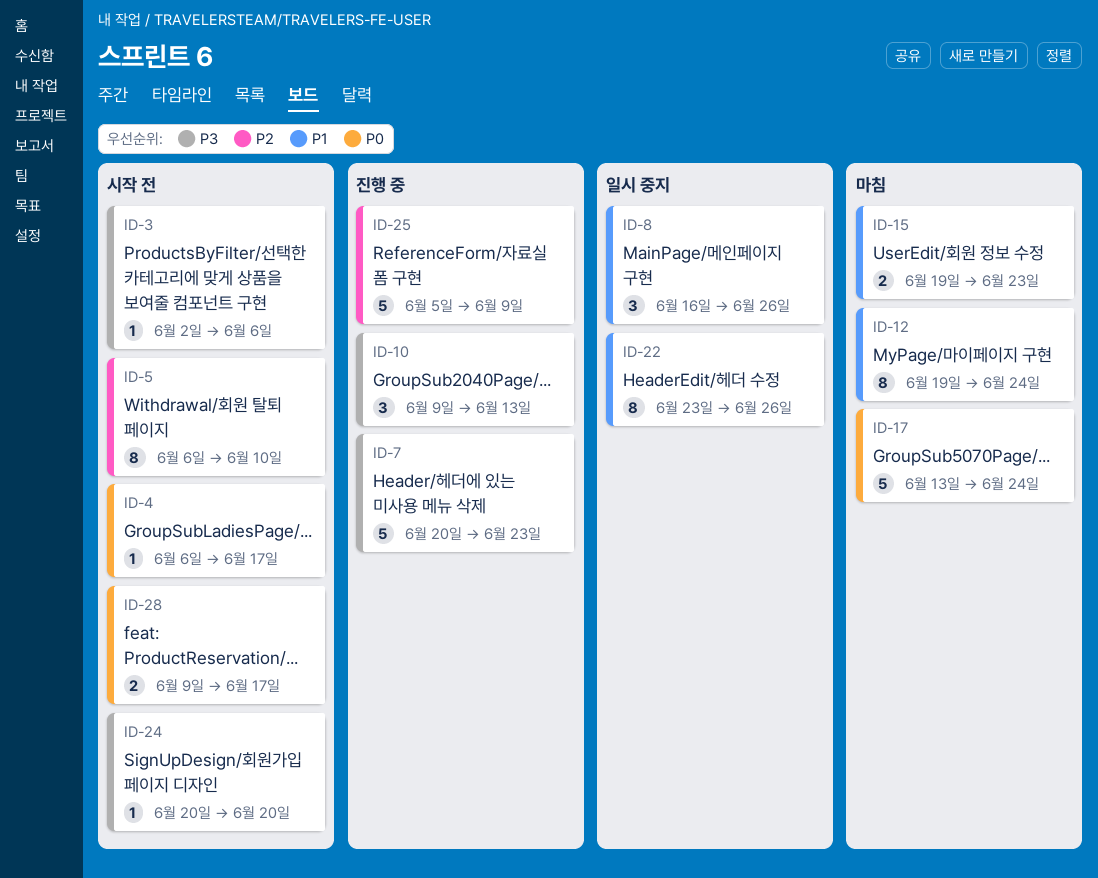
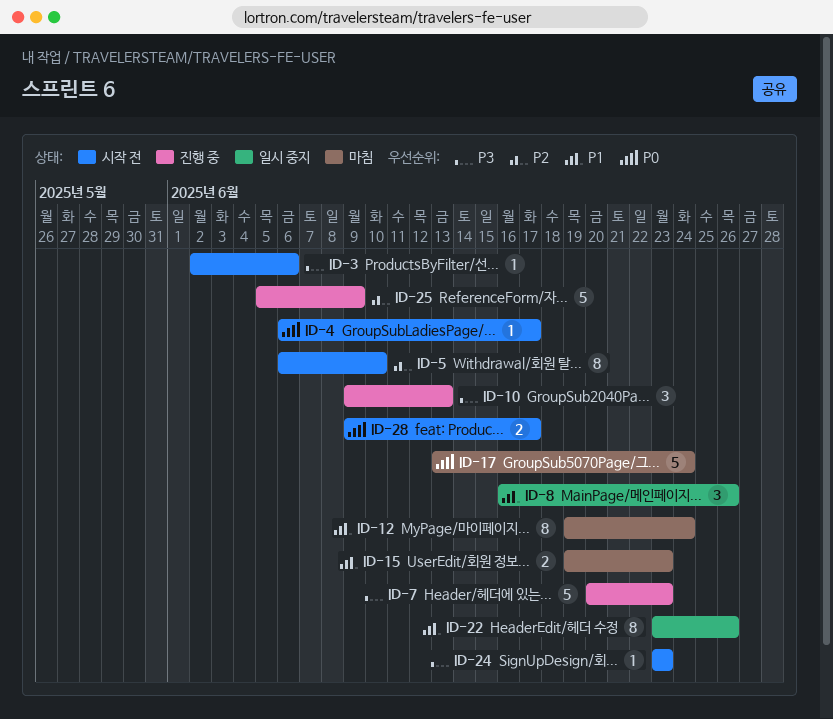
ID-24, start: Jun 20 -> Jun 23
ID-24, due: Jun 20 -> Jun 23

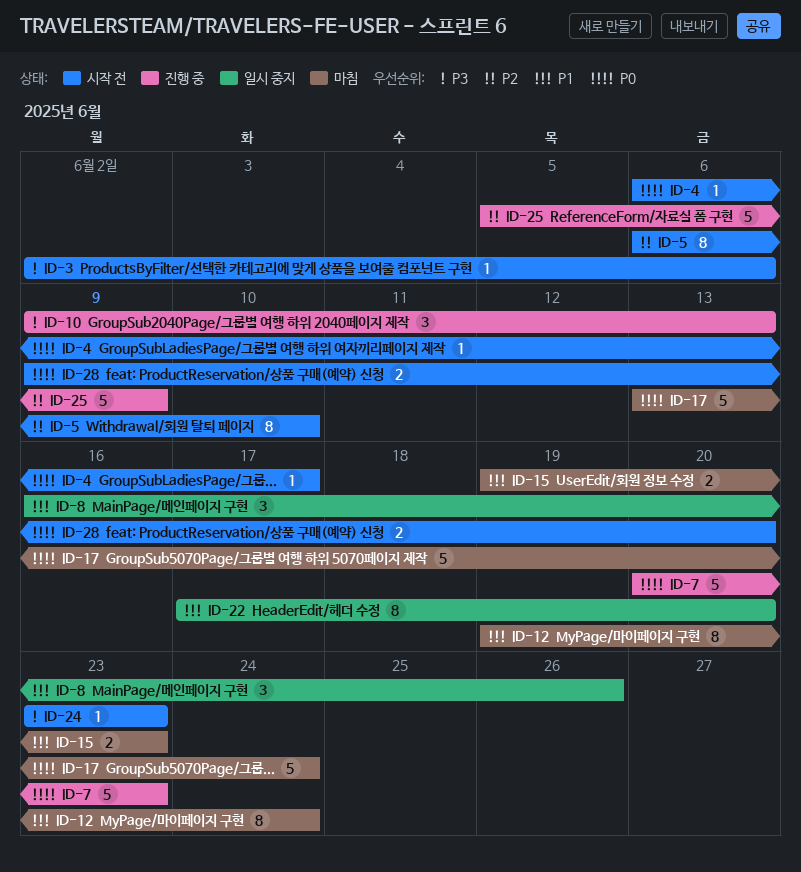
ID-7, priority: P3 -> P0
ID-22, start: Jun 23 -> Jun 17
ID-22, due: Jun 26 -> Jun 20
ID-28, due: Jun 17 -> Jun 20

